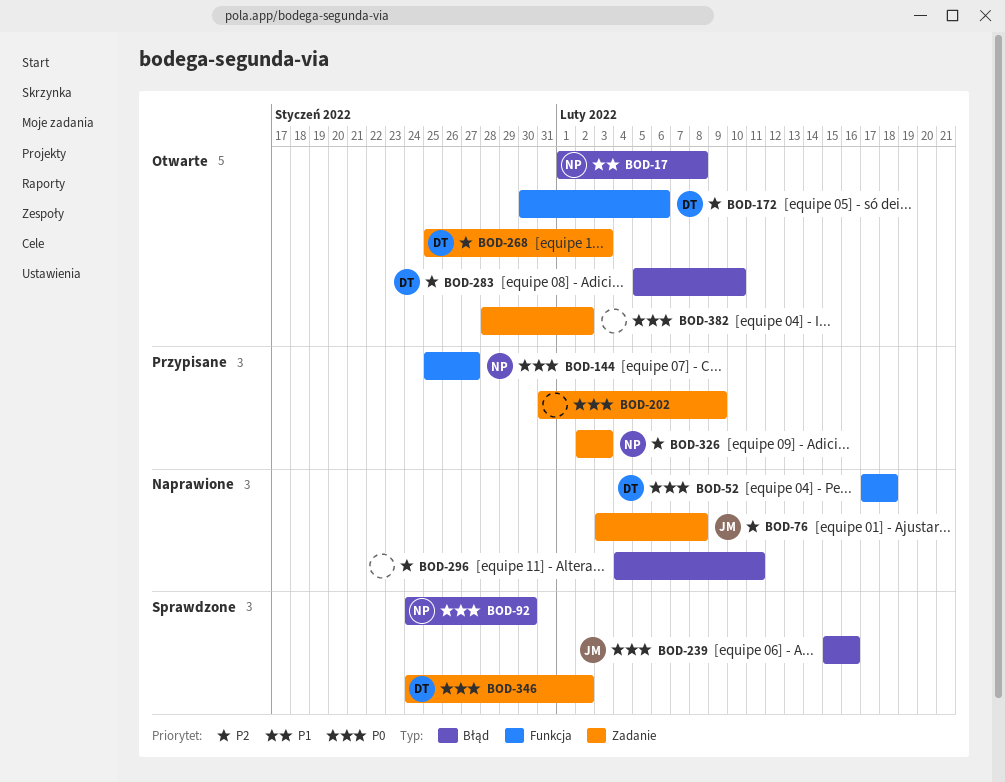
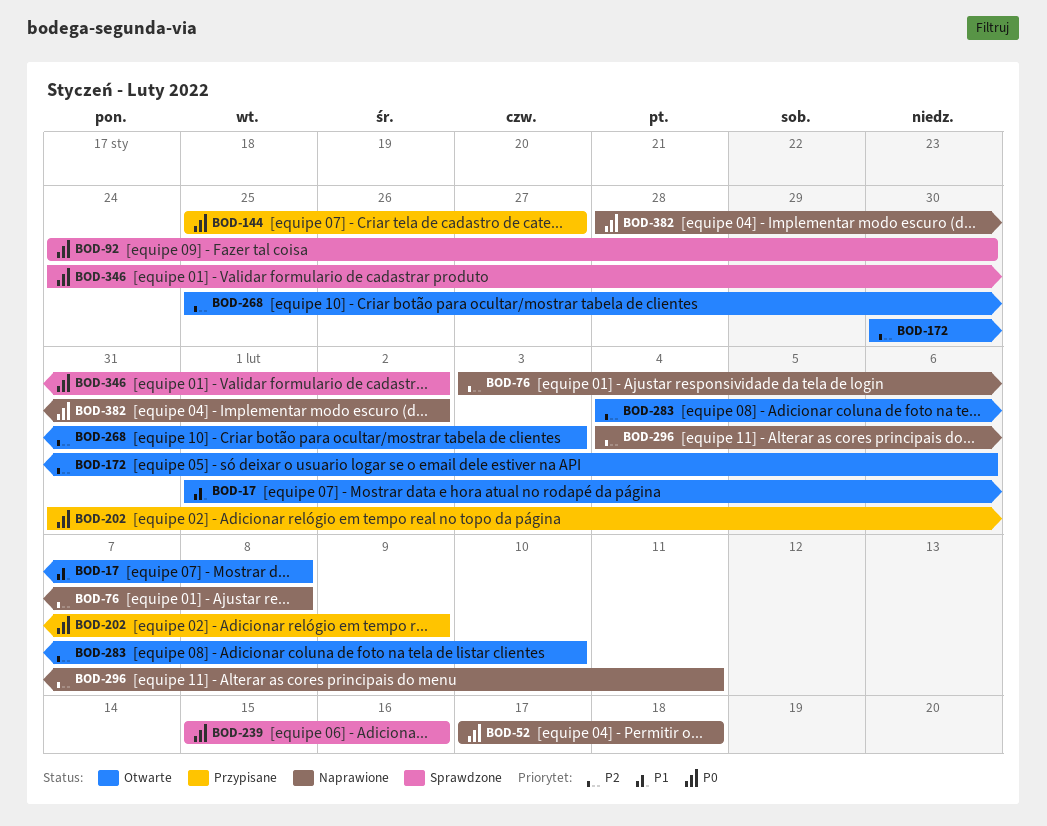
BOD-283, start: Feb 5 -> Feb 4
BOD-326: present -> none
BOD-382, status: Otwarte -> Naprawione

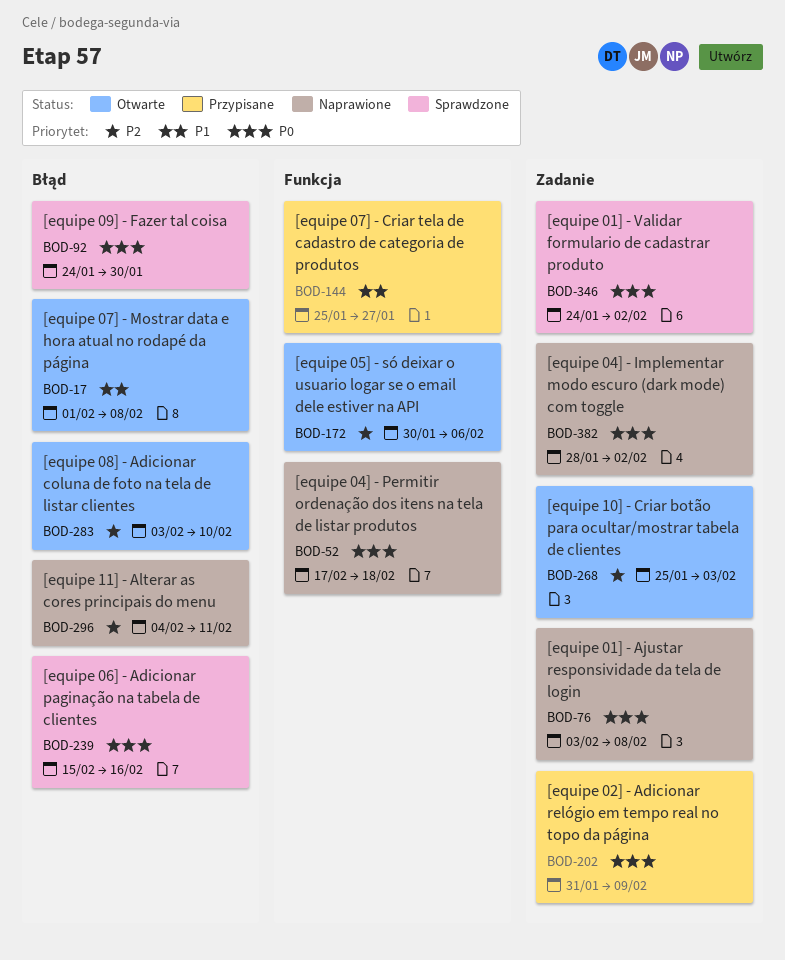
BOD-76, priority: P2 -> P0
BOD-144, priority: P0 -> P1
BOD-283, start: Feb 4 -> Feb 3

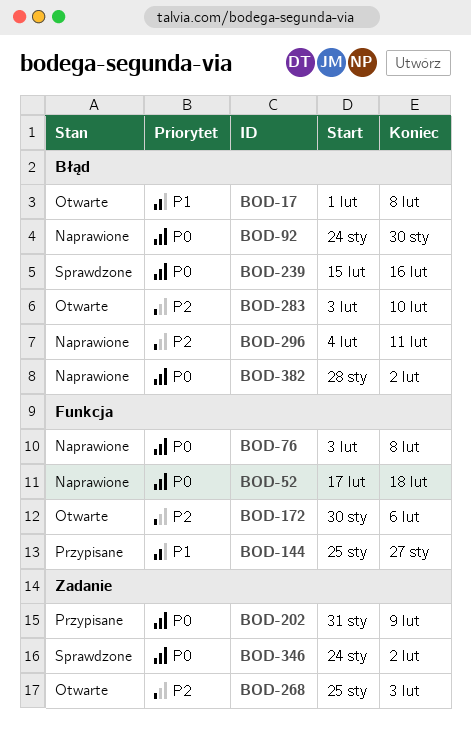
BOD-76, label: Zadanie -> Funkcja
BOD-92, status: Sprawdzone -> Naprawione
BOD-382, label: Zadanie -> Błąd

